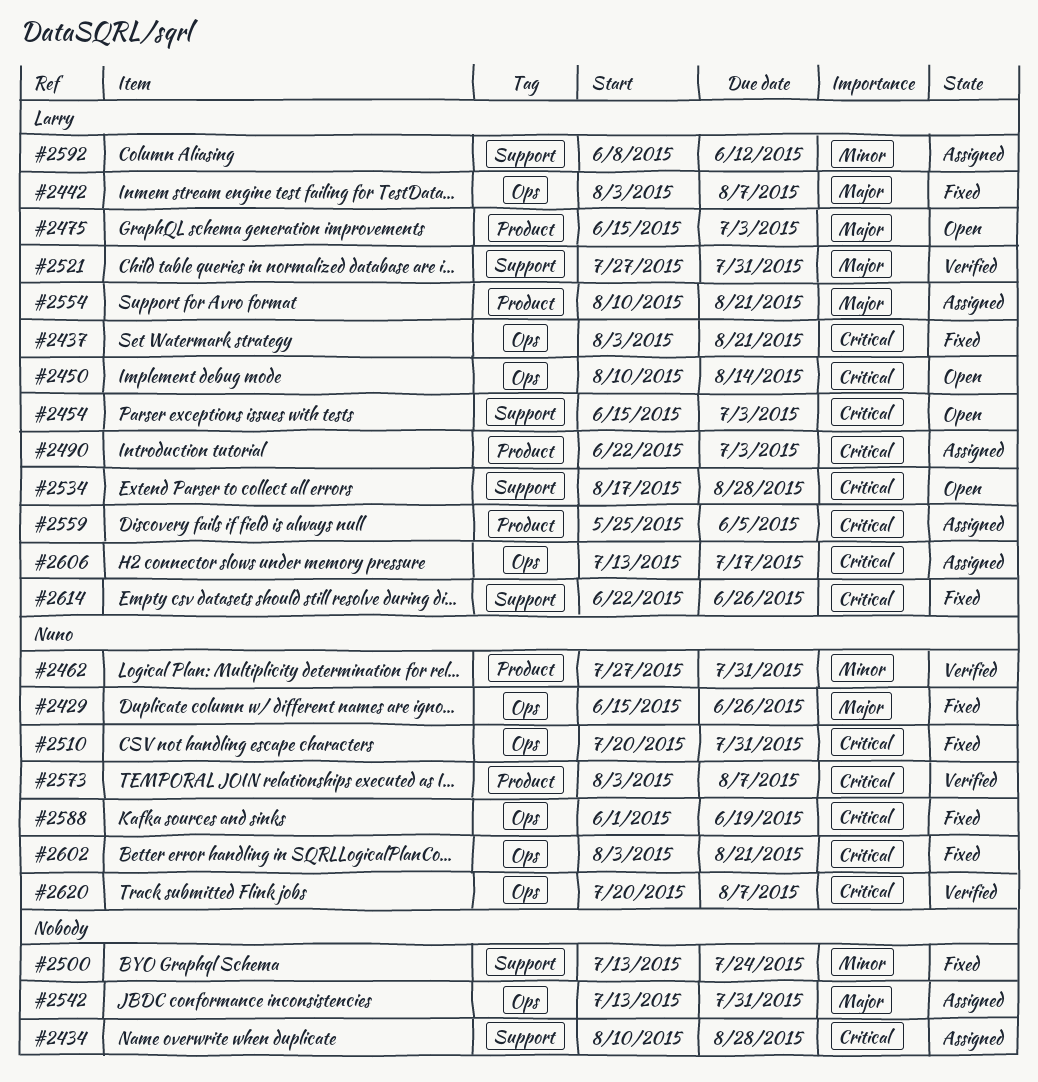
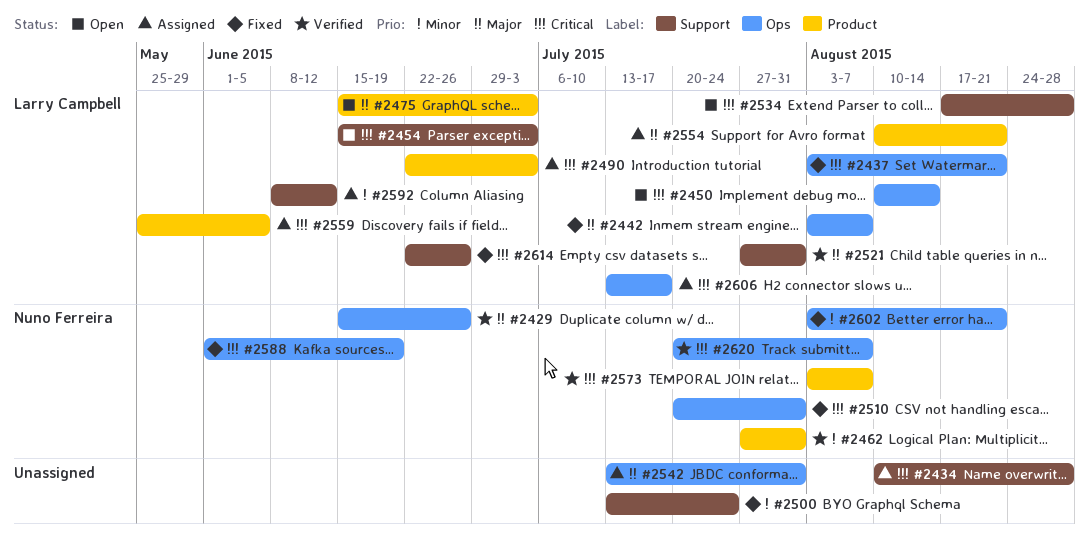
#2429, status: Fixed -> Verified
#2602, priority: Critical -> Minor

